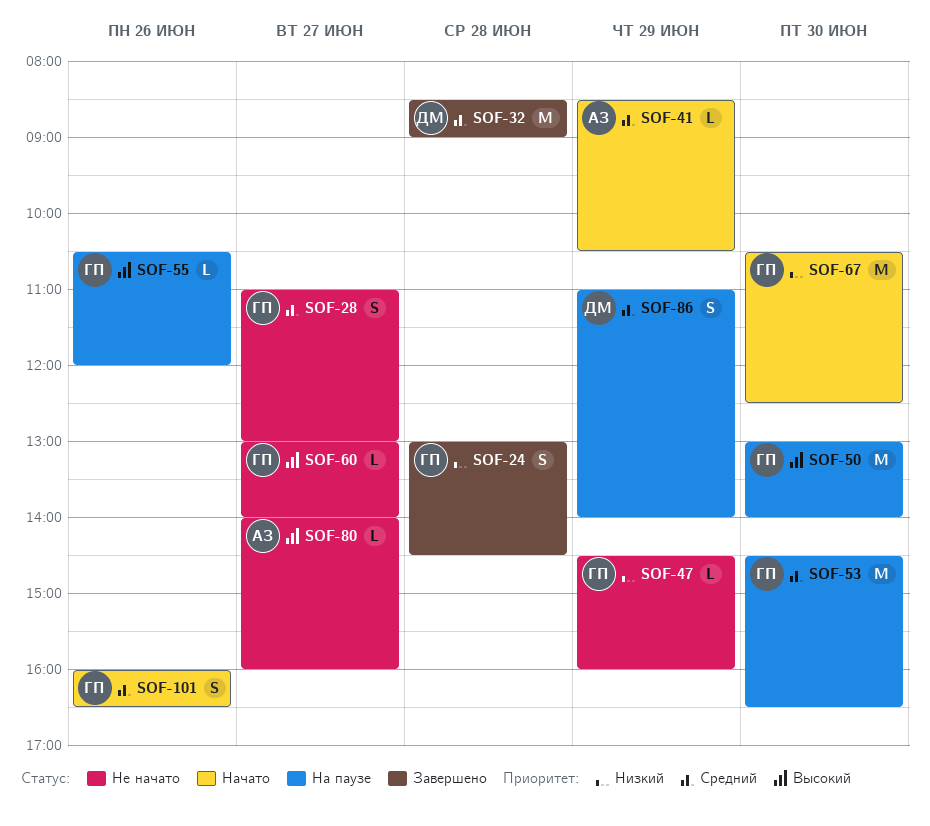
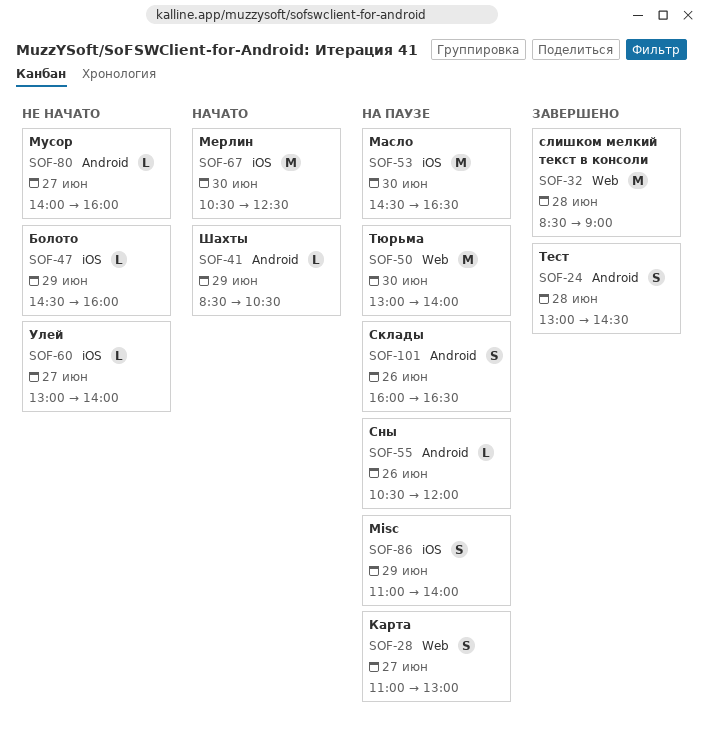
SOF-28, status: Не начато -> На паузе
SOF-101, status: Начато -> На паузе

